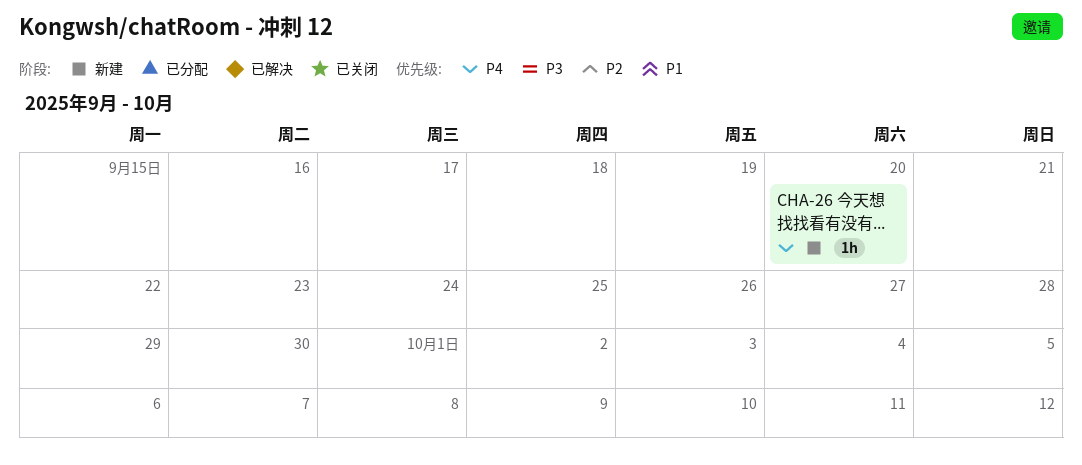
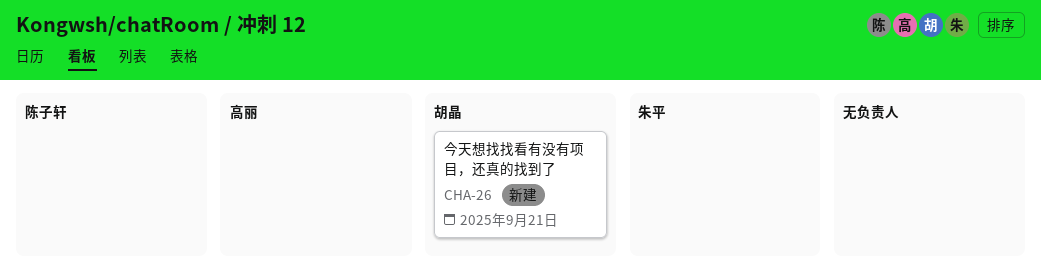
CHA-26, due: Sep 20 -> Sep 21

